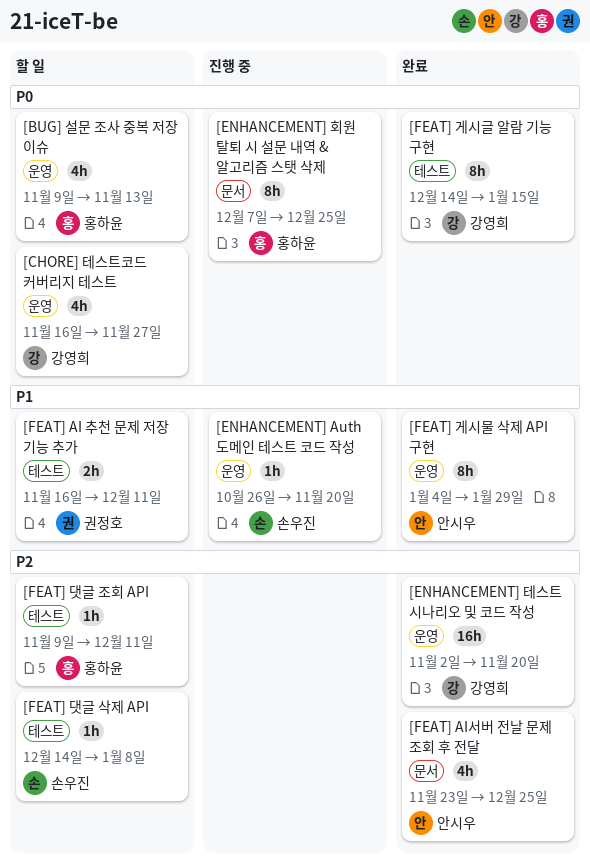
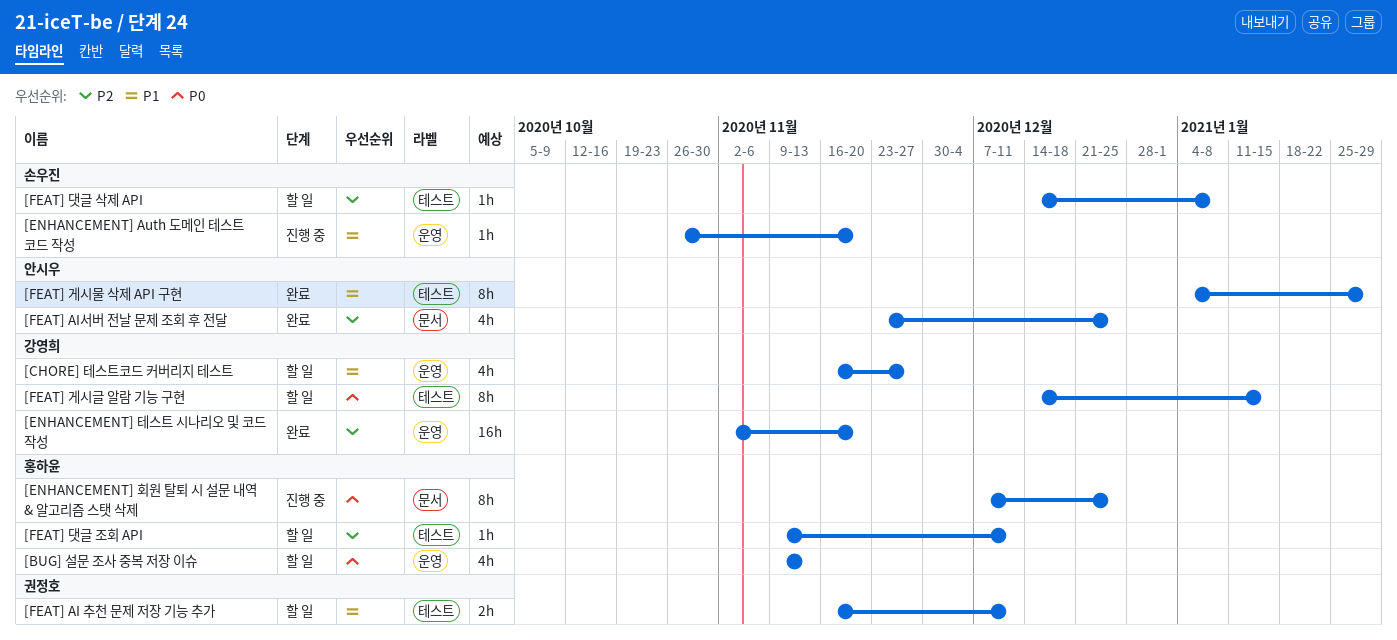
[CHORE] 테스트코드 커버리지 테스트, priority: P0 -> P1
[FEAT] 게시글 알람 기능 구현, status: 완료 -> 할 일
[FEAT] 게시물 삭제 API 구현, label: 운영 -> 테스트

